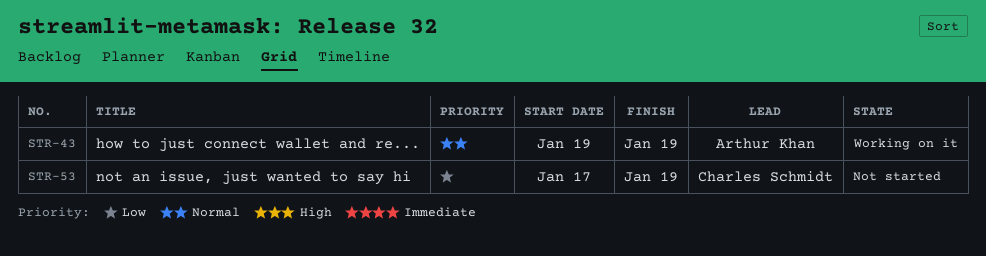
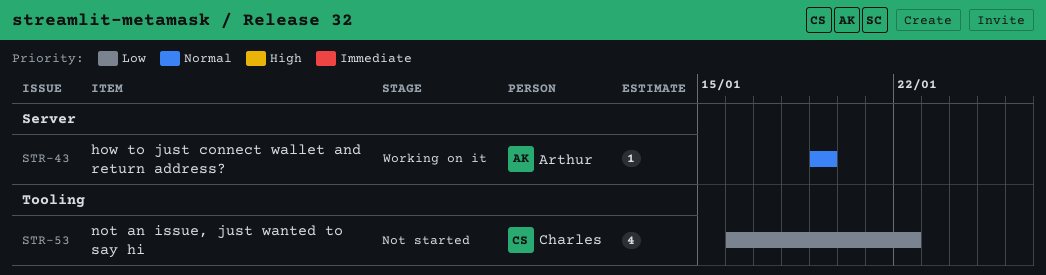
STR-53, start: Jan 17 -> Jan 16
STR-53, due: Jan 19 -> Jan 22

